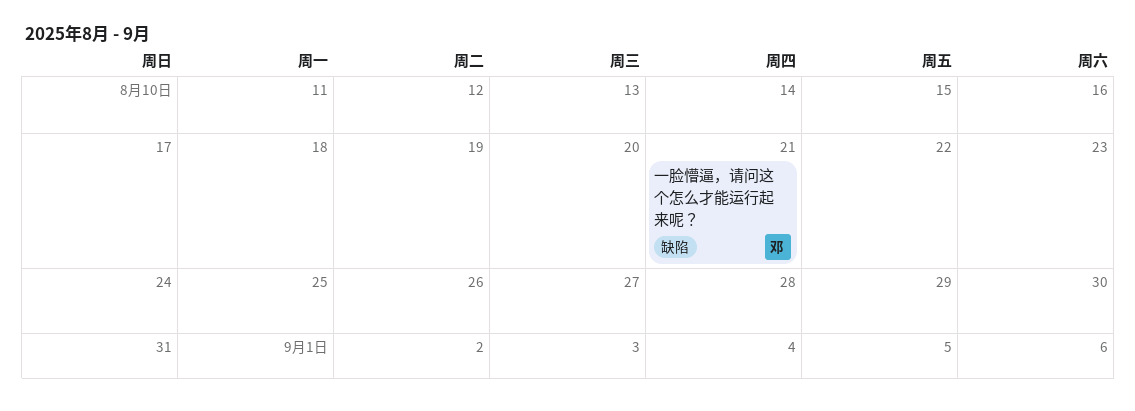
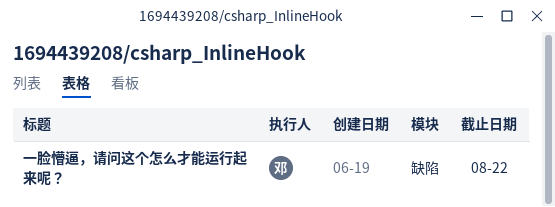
一脸懵逼，请问这个怎么才能运行起来呢？, due: Aug 21 -> Aug 22

